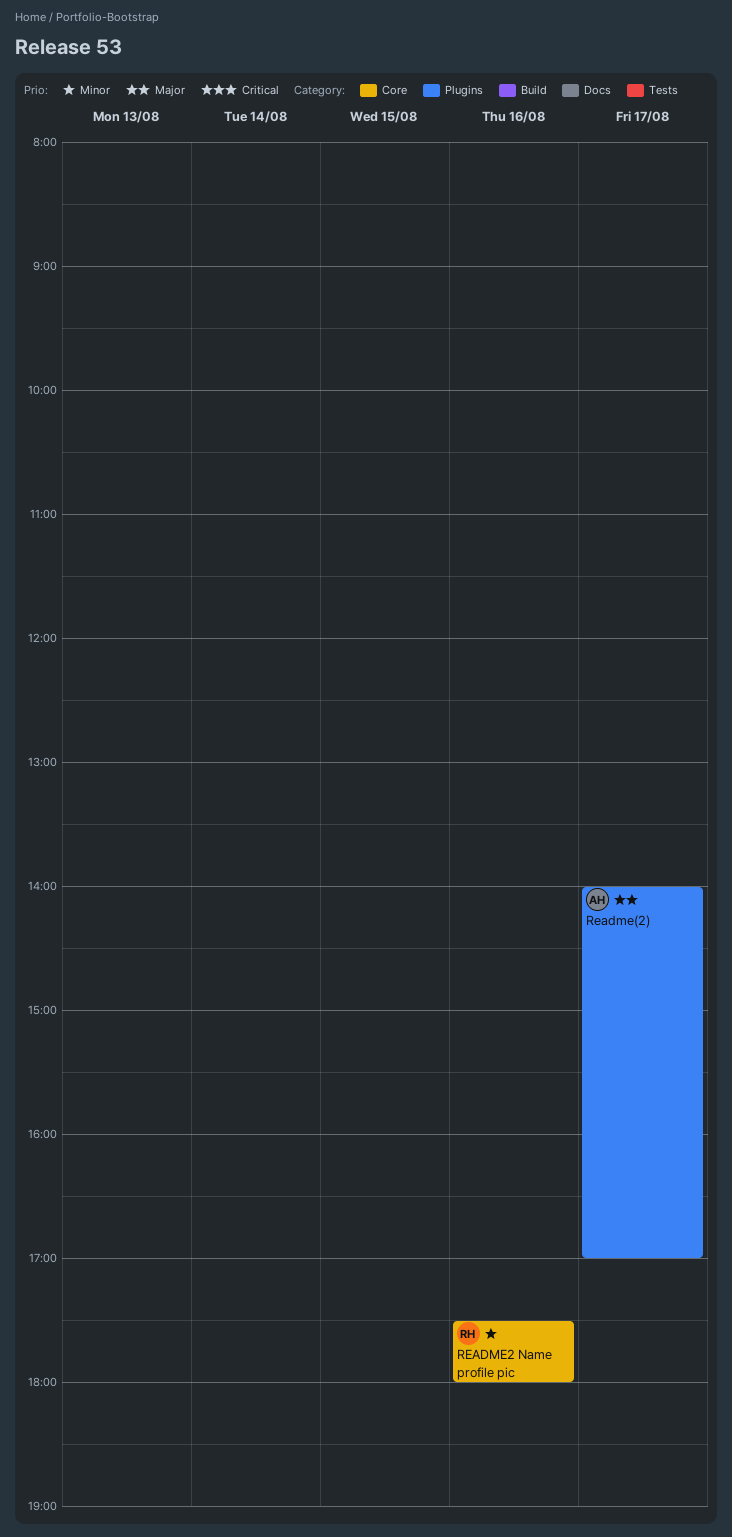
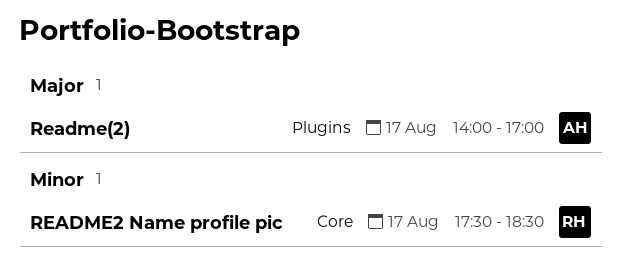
README2 Name profile pic, day: Aug 16 -> Aug 17
README2 Name profile pic, ends: 18:00 -> 18:30

